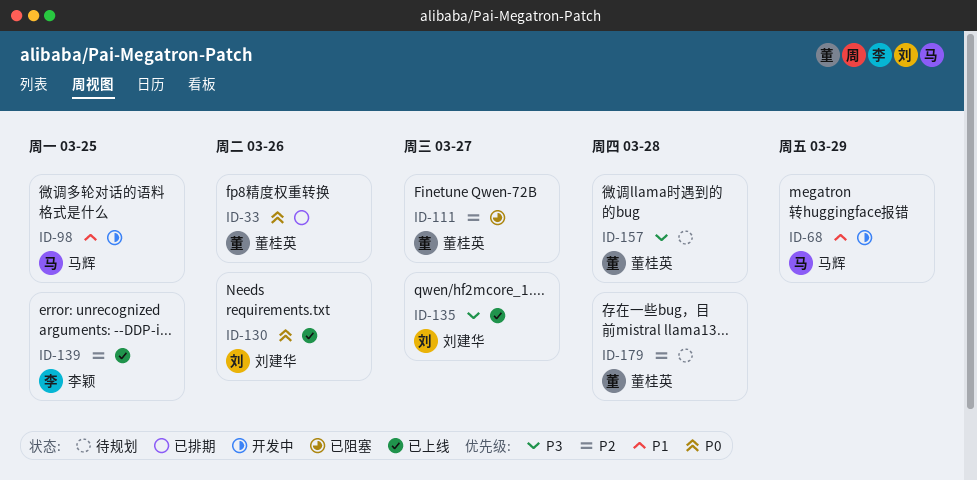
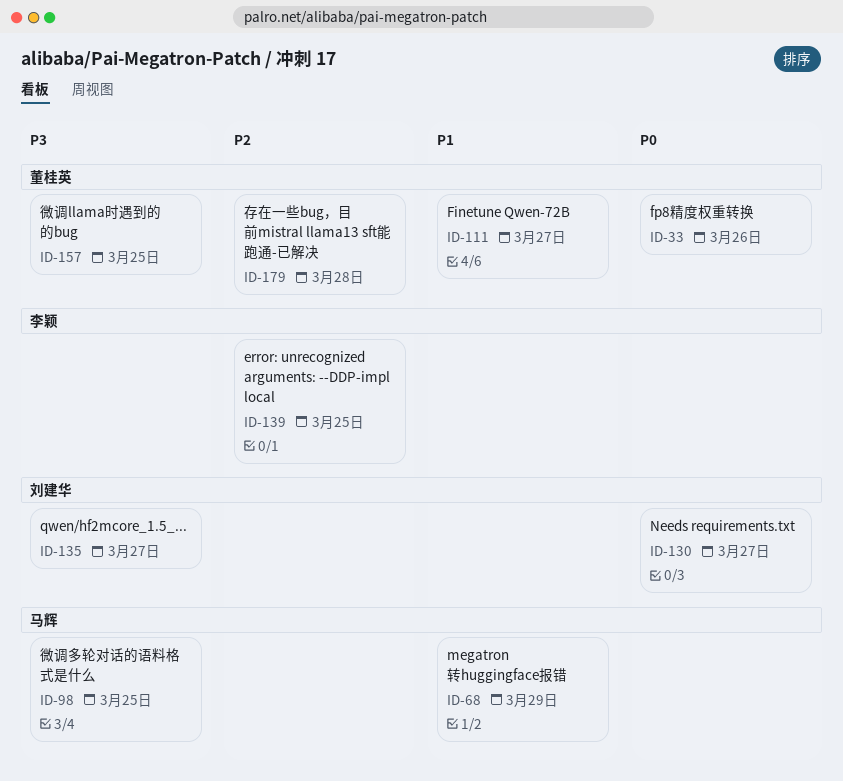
ID-98, priority: P1 -> P3
ID-111, priority: P2 -> P1
ID-130, due: Mar 26 -> Mar 27
ID-157, due: Mar 28 -> Mar 25

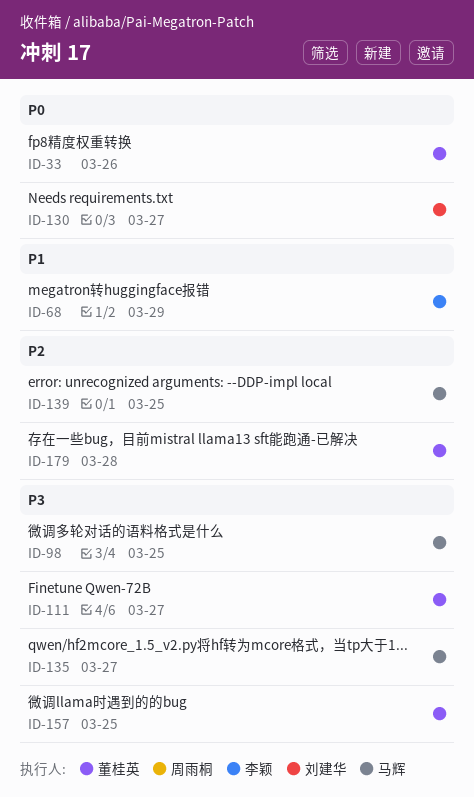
ID-68, owner: 马辉 -> 李颖
ID-111, priority: P1 -> P3
ID-135, owner: 刘建华 -> 马辉
ID-139, owner: 李颖 -> 马辉

